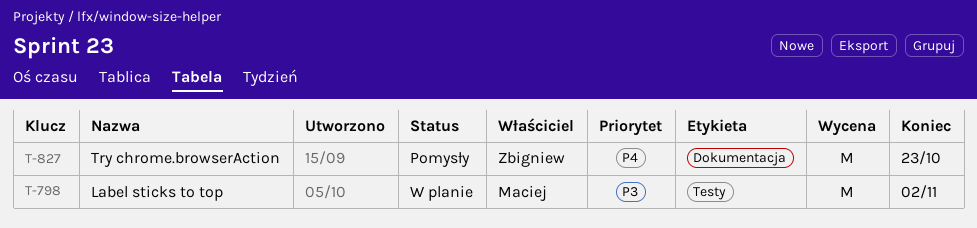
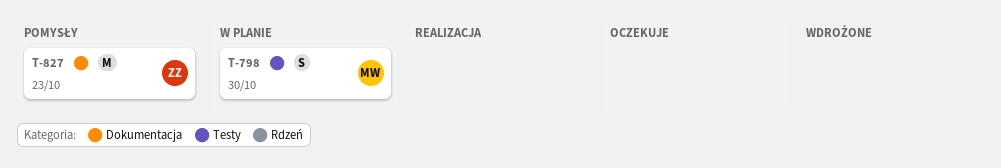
T-798, estimate: M -> S
T-798, due: Nov 2 -> Oct 30

